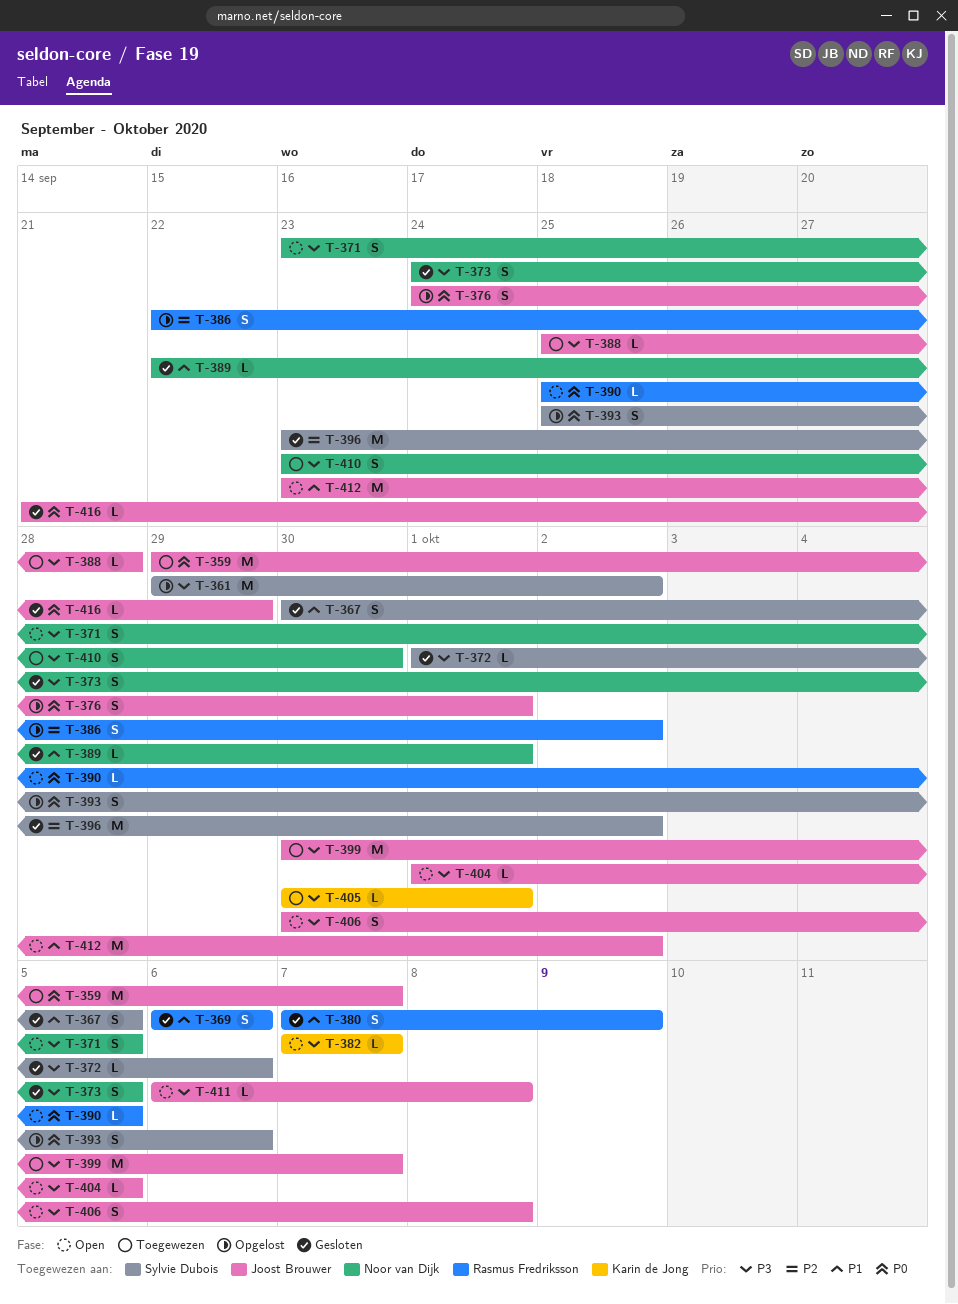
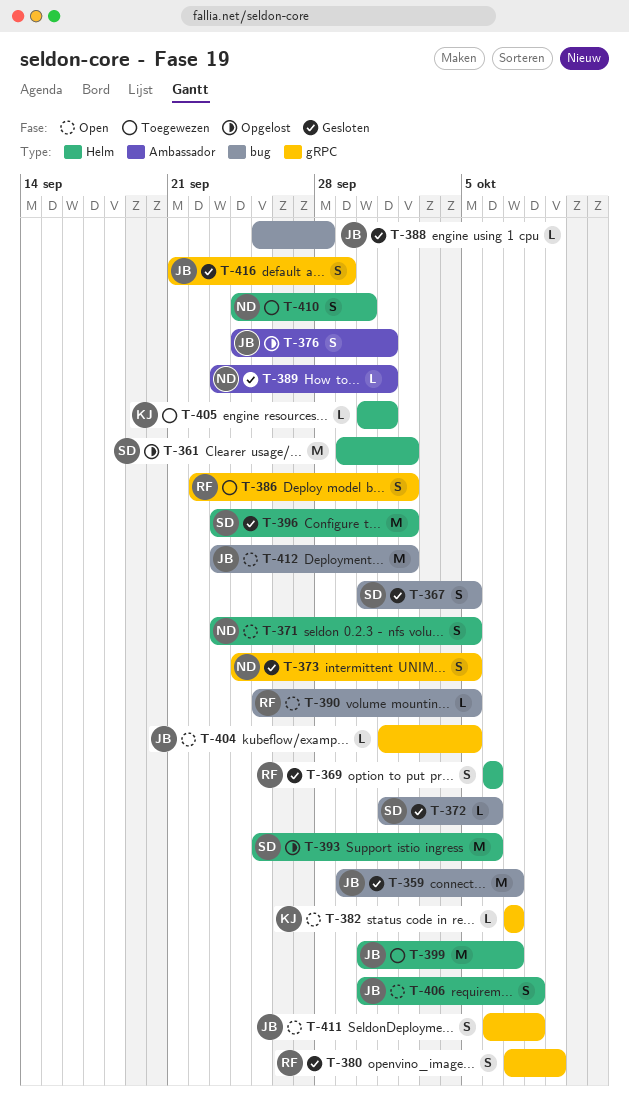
T-359, status: Toegewezen -> Gesloten
T-386, status: Opgelost -> Toegewezen
T-388, status: Toegewezen -> Gesloten
T-389, start: Sep 22 -> Sep 23
T-393, estimate: S -> M
T-410, start: Sep 23 -> Sep 24
T-411, estimate: L -> S
T-416, estimate: L -> S

